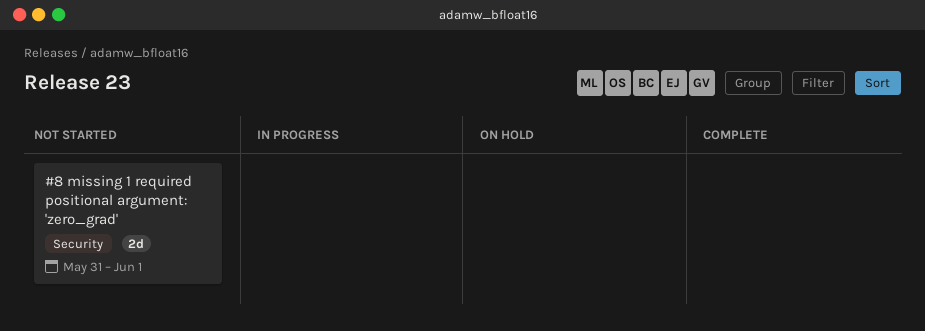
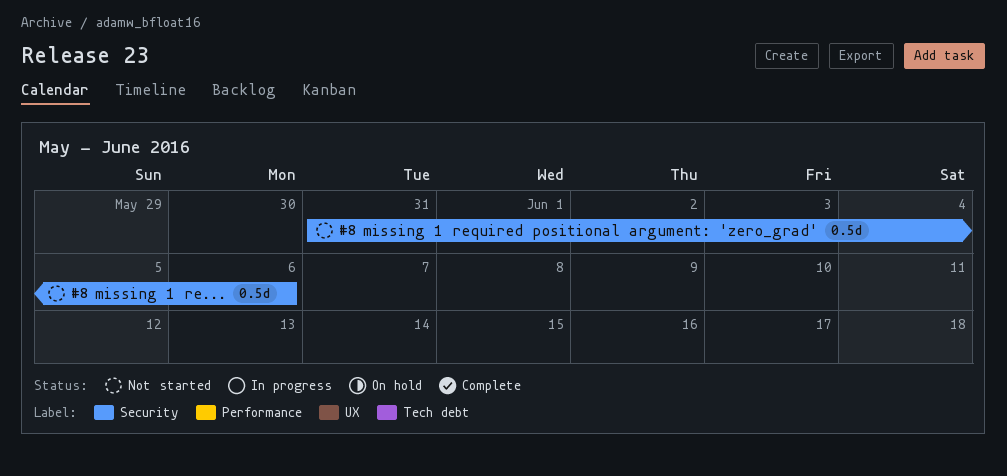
#8, estimate: 2d -> 0.5d
#8, due: Jun 1 -> Jun 6

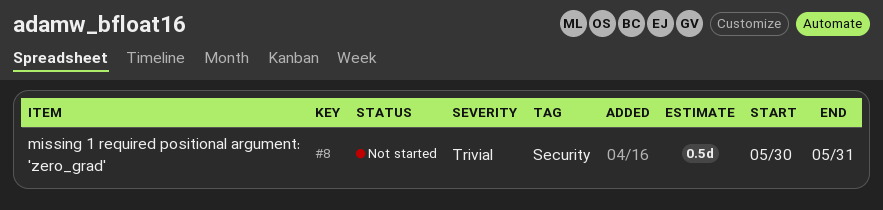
#8, start: May 31 -> May 30
#8, due: Jun 6 -> May 31

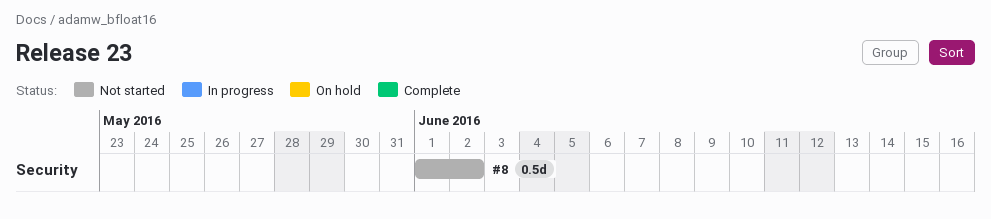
#8, start: May 30 -> Jun 1
#8, due: May 31 -> Jun 2

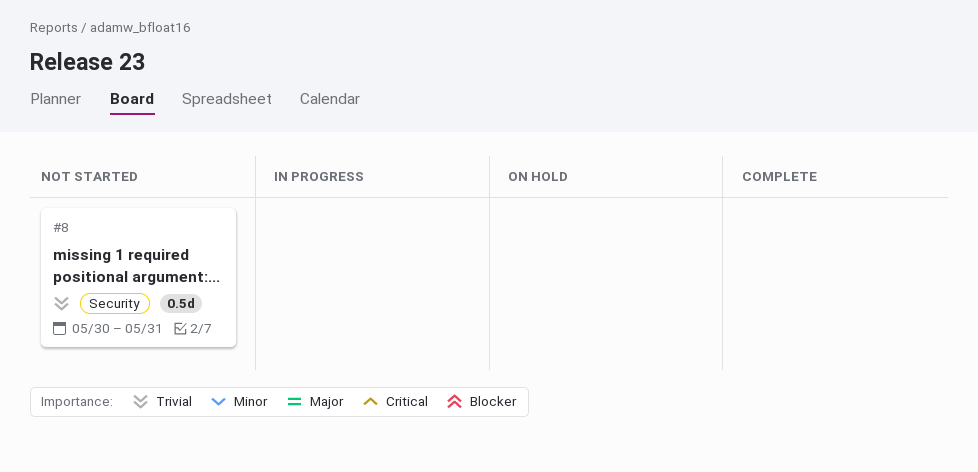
#8, start: Jun 1 -> May 30
#8, due: Jun 2 -> May 31

